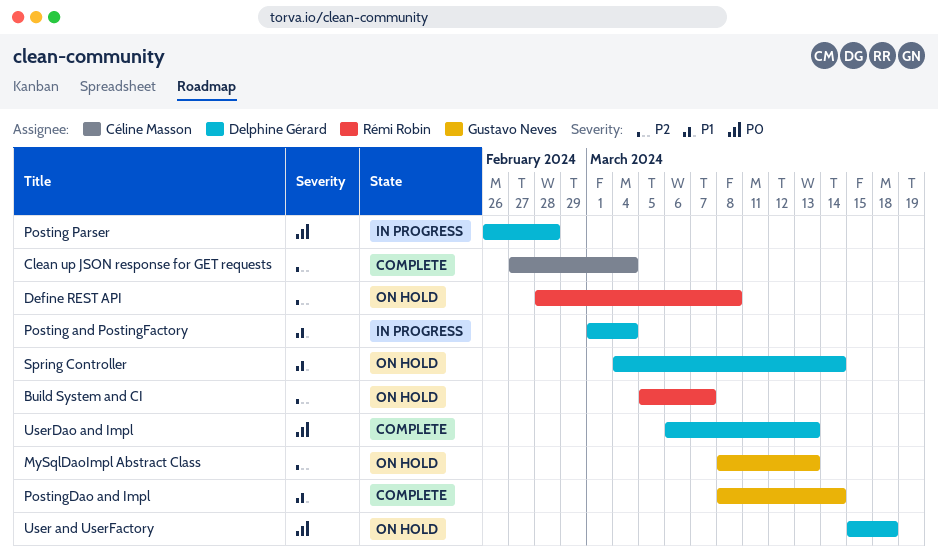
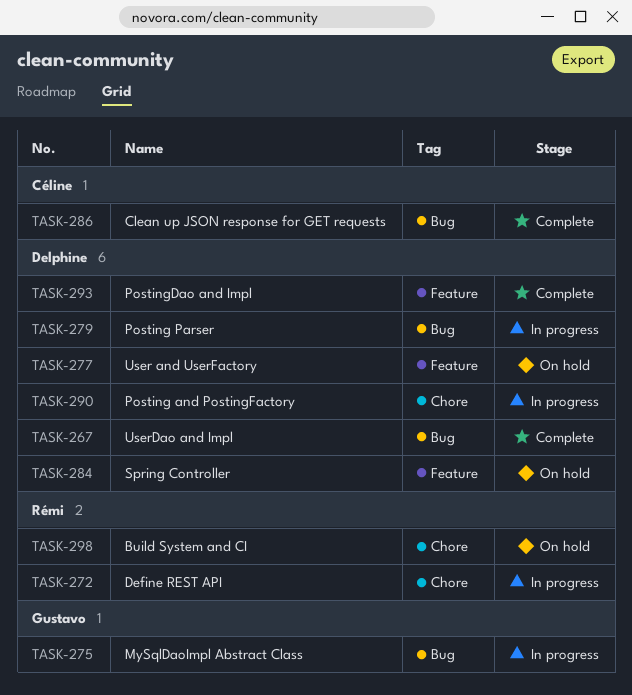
Define REST API, status: On hold -> In progress
MySqlDaoImpl Abstract Class, status: On hold -> In progress
PostingDao and Impl, owner: Gustavo Neves -> Delphine Gérard

